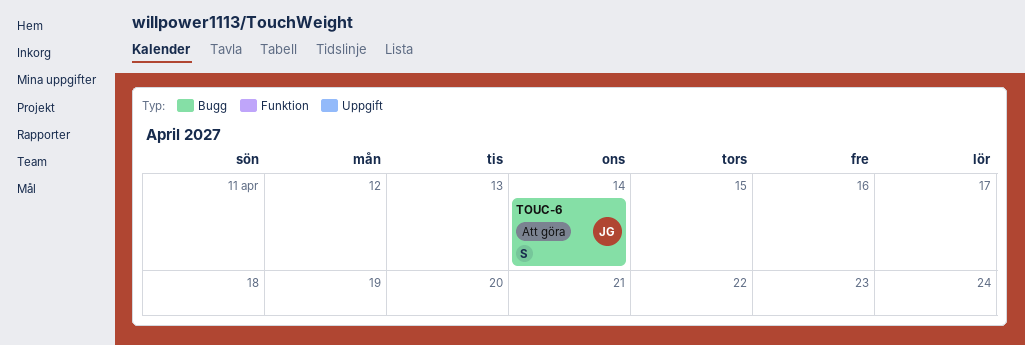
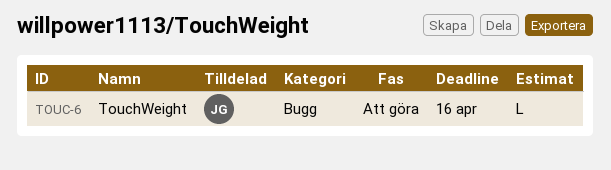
TOUC-6, estimate: S -> L
TOUC-6, due: Apr 14 -> Apr 16

